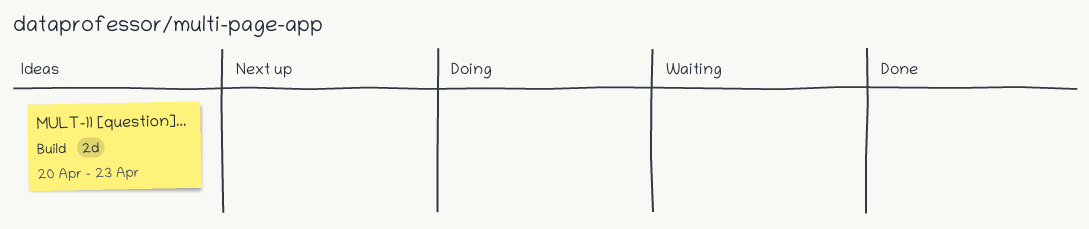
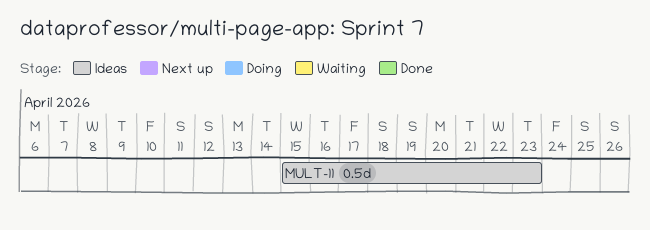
MULT-11, estimate: 2d -> 0.5d
MULT-11, start: Apr 20 -> Apr 15

